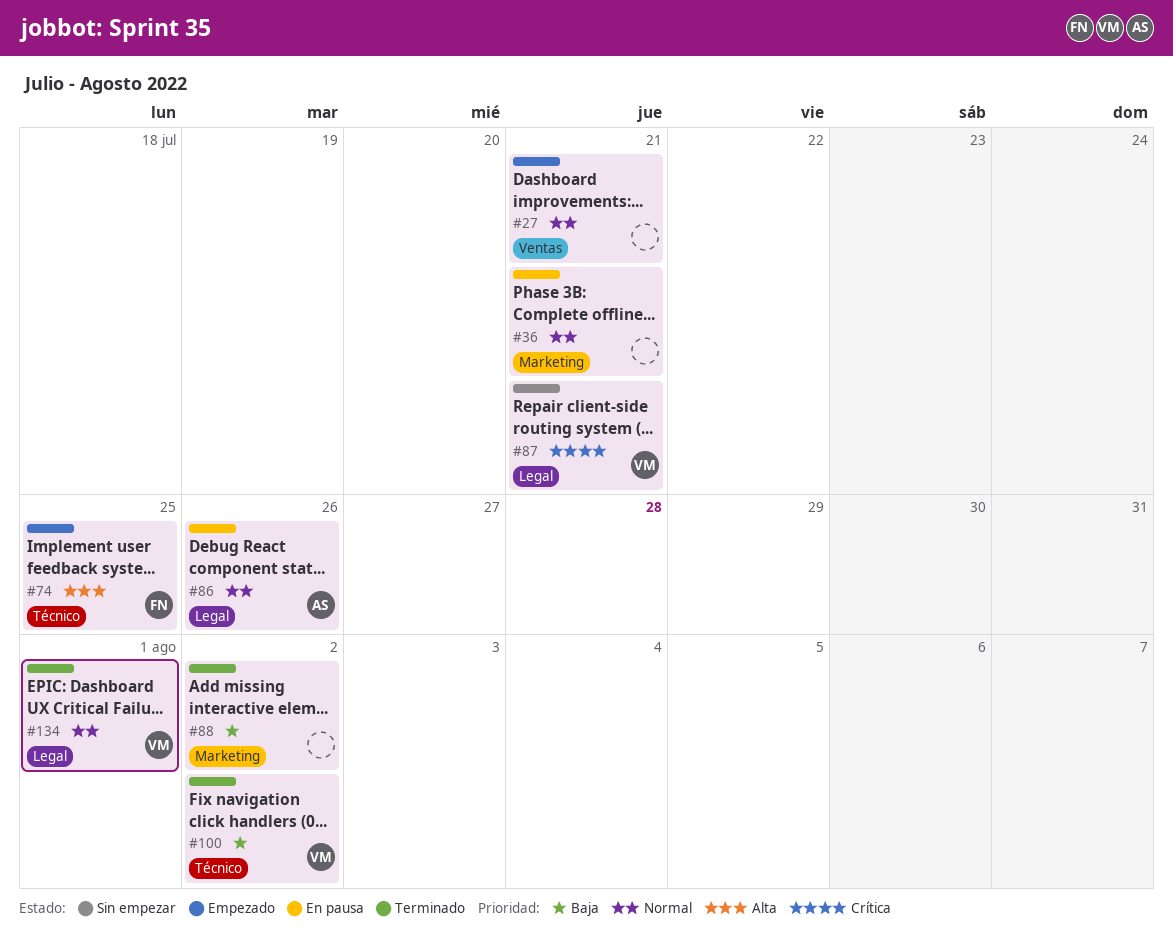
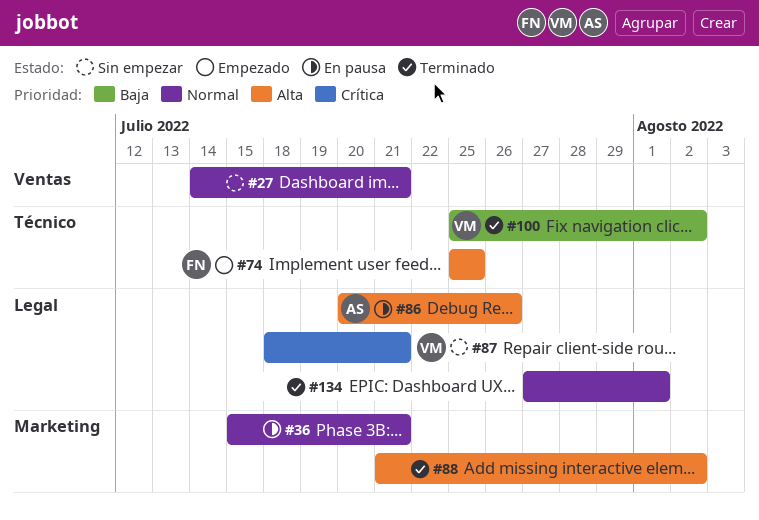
#27, status: Empezado -> Sin empezar
#86, priority: Normal -> Alta
#88, priority: Baja -> Alta
#134, owner: VM -> none

